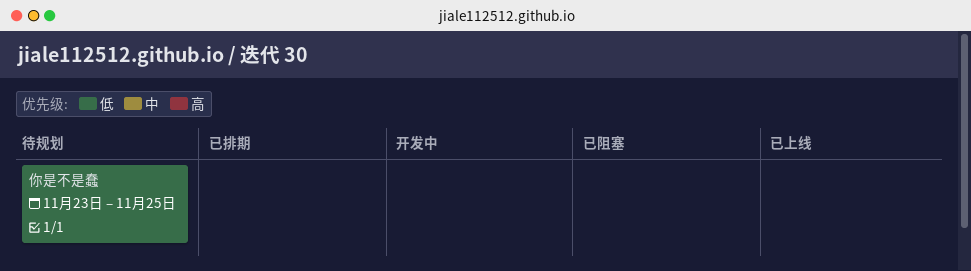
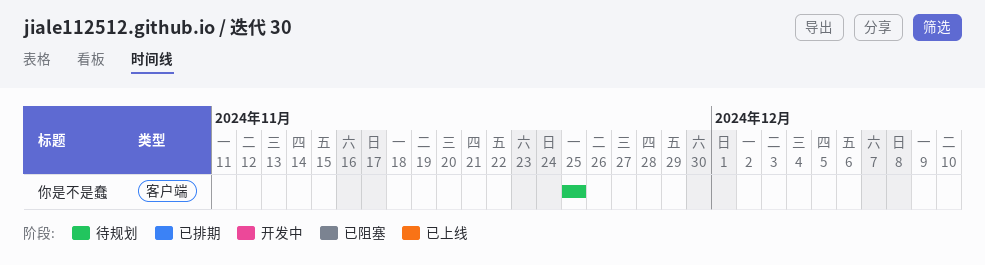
你是不是蠢, start: Nov 23 -> Nov 25

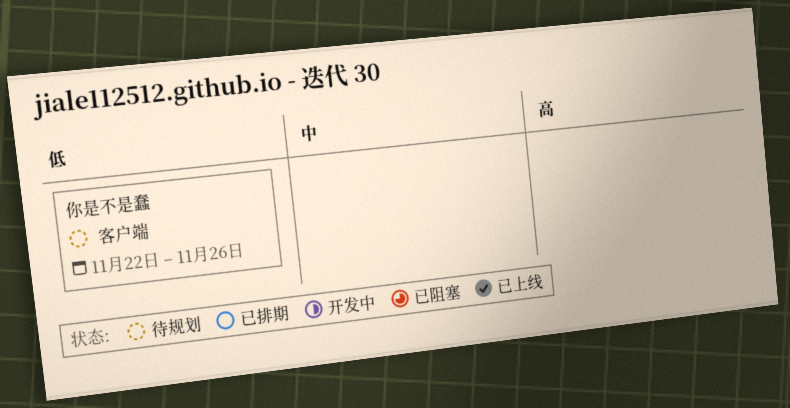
你是不是蠢, start: Nov 25 -> Nov 22
你是不是蠢, due: Nov 25 -> Nov 26

